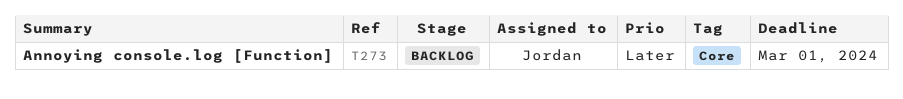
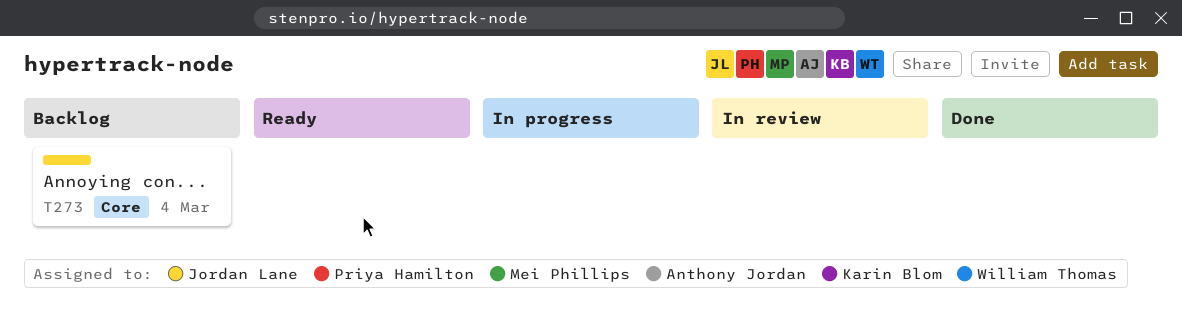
T273, due: Mar 1 -> Mar 4

